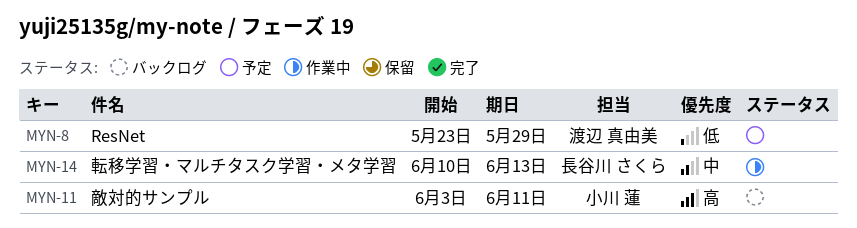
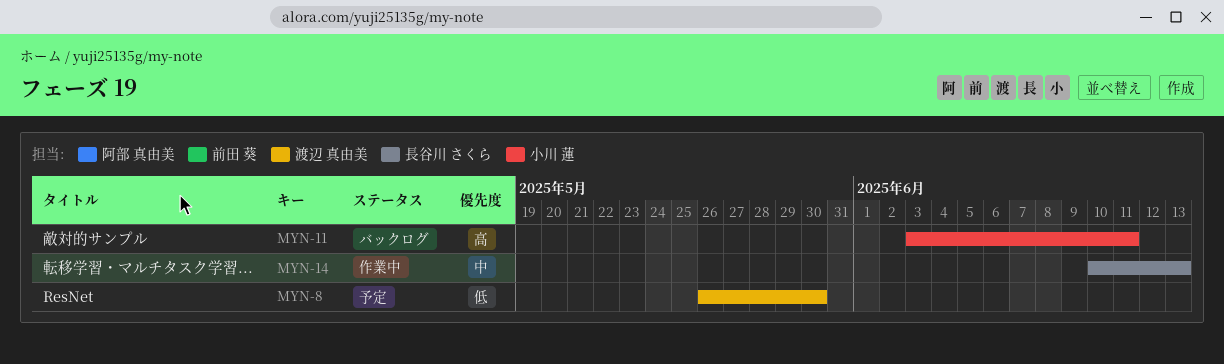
MYN-8, start: May 23 -> May 26
MYN-8, due: May 29 -> May 30

